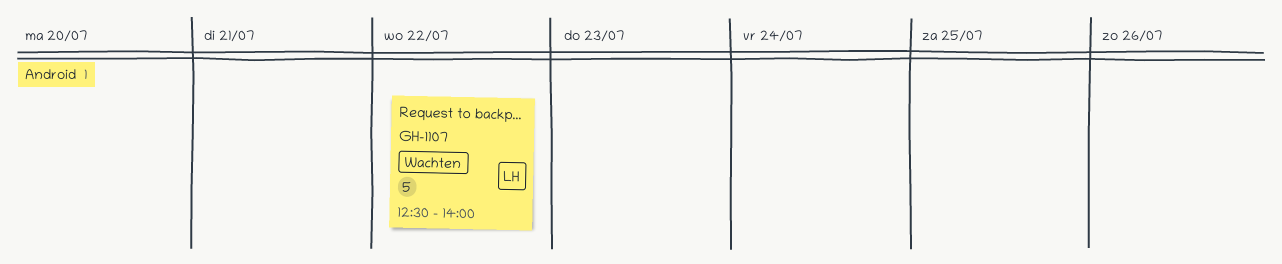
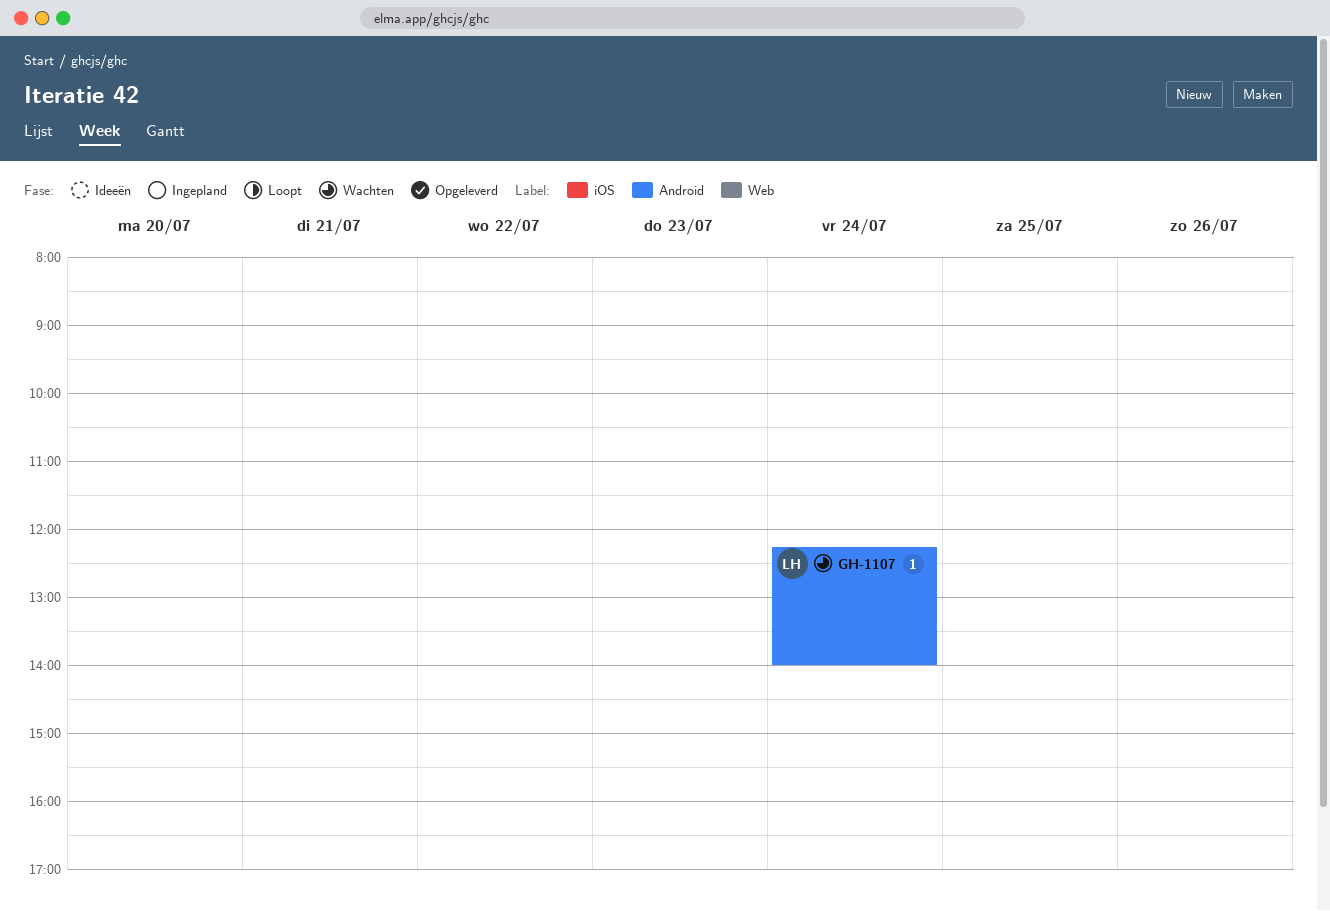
GH-1107, estimate: 5 -> 1
GH-1107, day: Jul 22 -> Jul 24
GH-1107, begins: 12:30 -> 12:15

